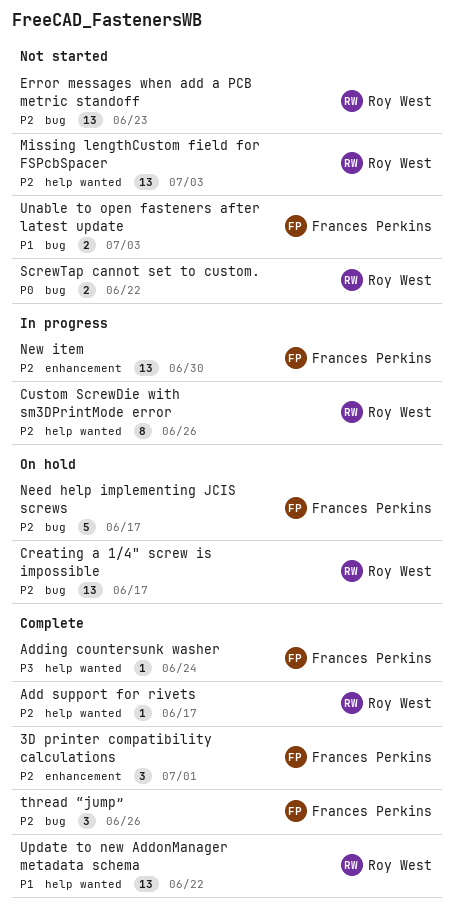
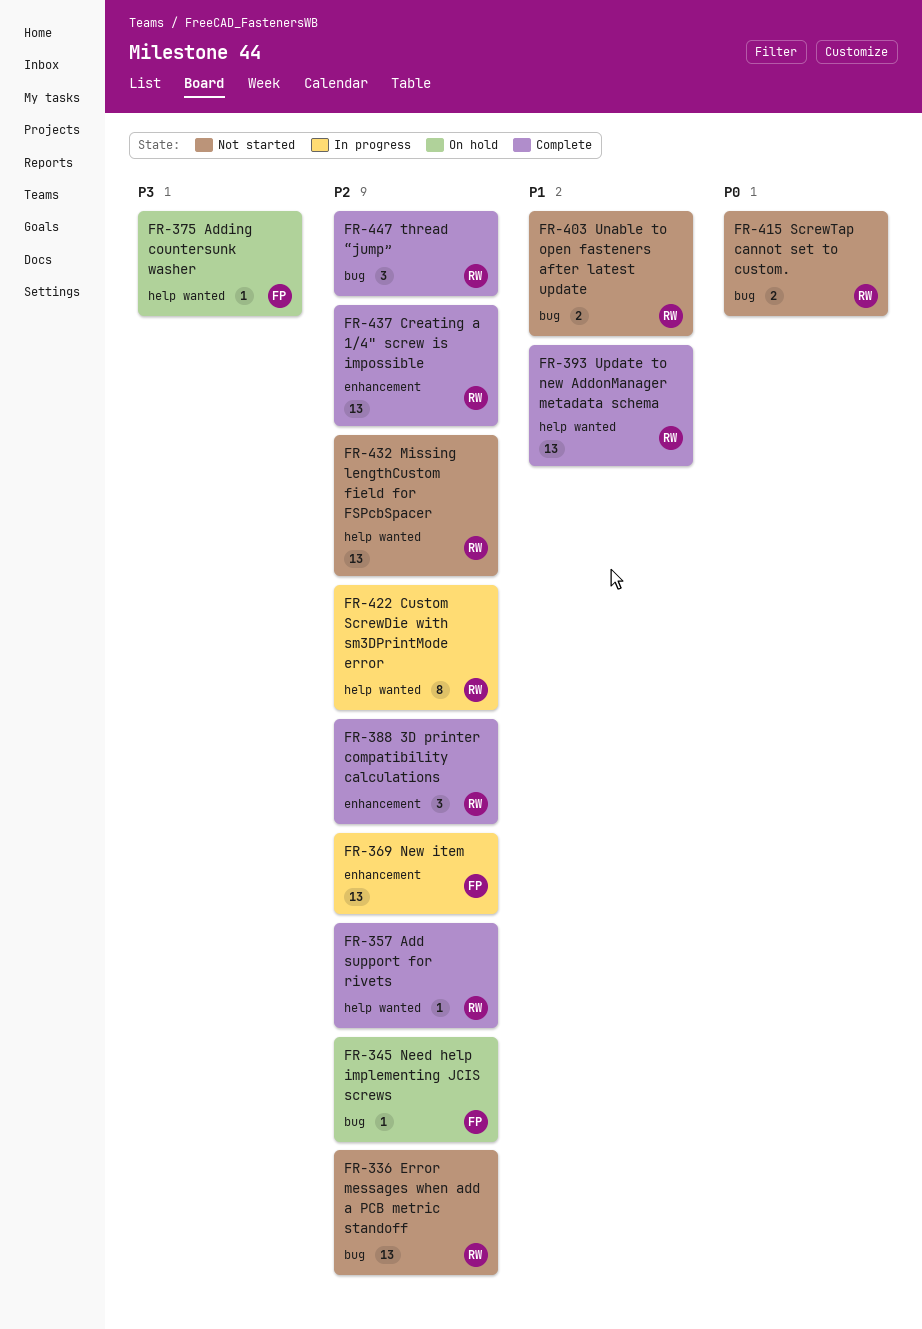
3D printer compatibility calculations, owner: Frances Perkins -> Roy West
Adding countersunk washer, status: Complete -> On hold
Creating a 1/4" screw is impossible, status: On hold -> Complete
Creating a 1/4" screw is impossible, label: bug -> enhancement
Need help implementing JCIS screws, estimate: 5 -> 1
thread “jump”, owner: Frances Perkins -> Roy West
Unable to open fasteners after latest update, owner: Frances Perkins -> Roy West

